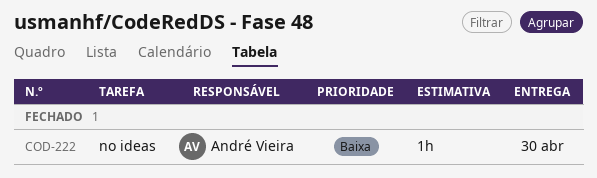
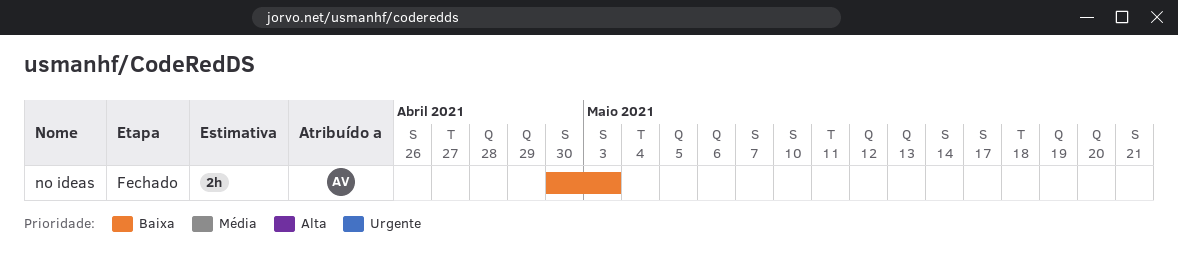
no ideas, estimate: 1h -> 2h
no ideas, due: Apr 30 -> May 3

